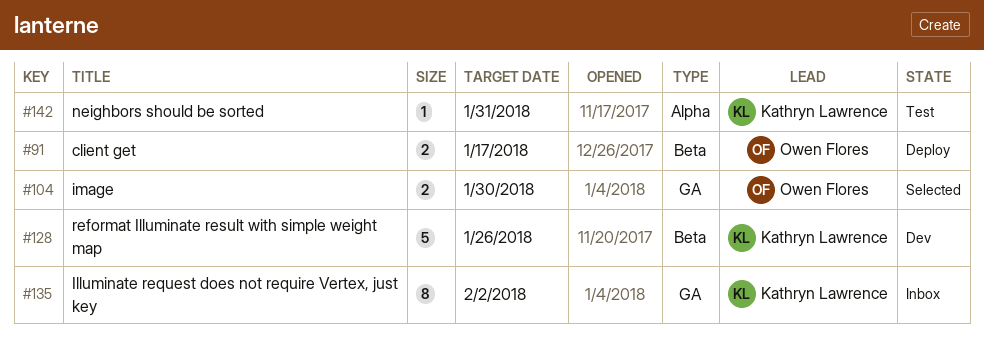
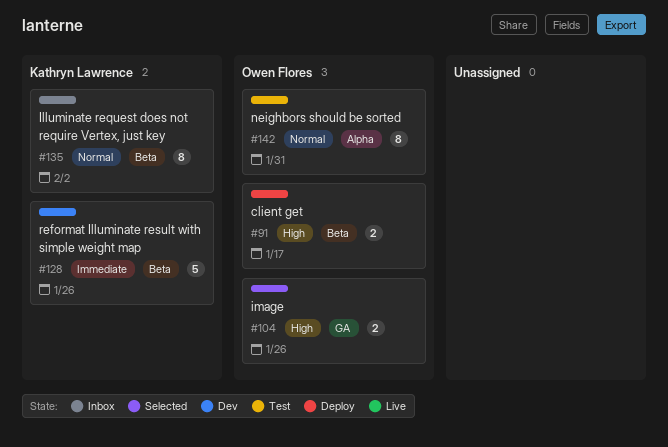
#104, due: Jan 30 -> Jan 26
#135, label: GA -> Beta
#142, owner: Kathryn Lawrence -> Owen Flores
#142, estimate: 1 -> 8

